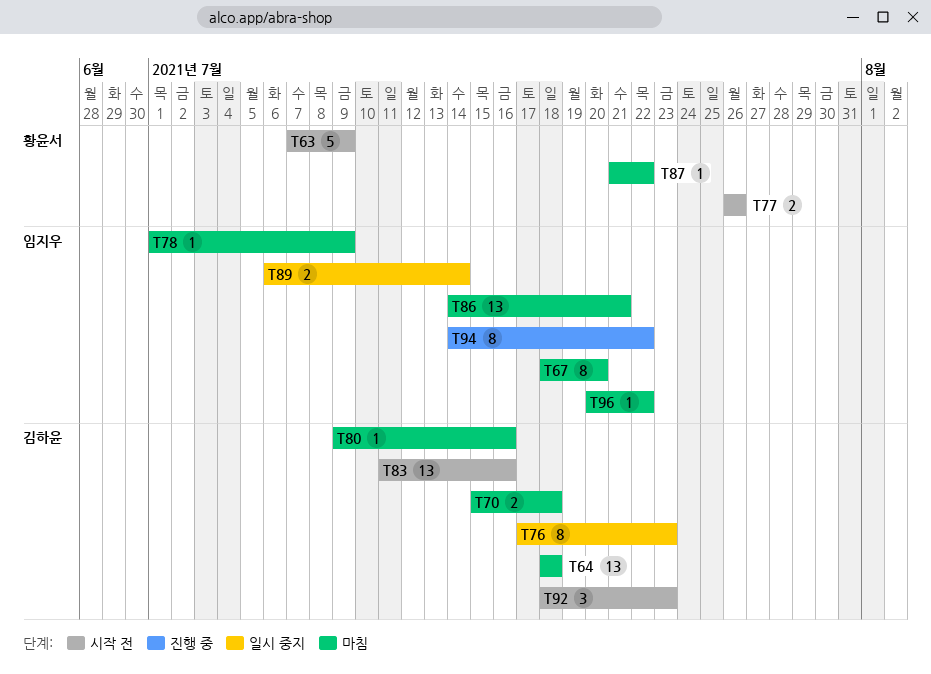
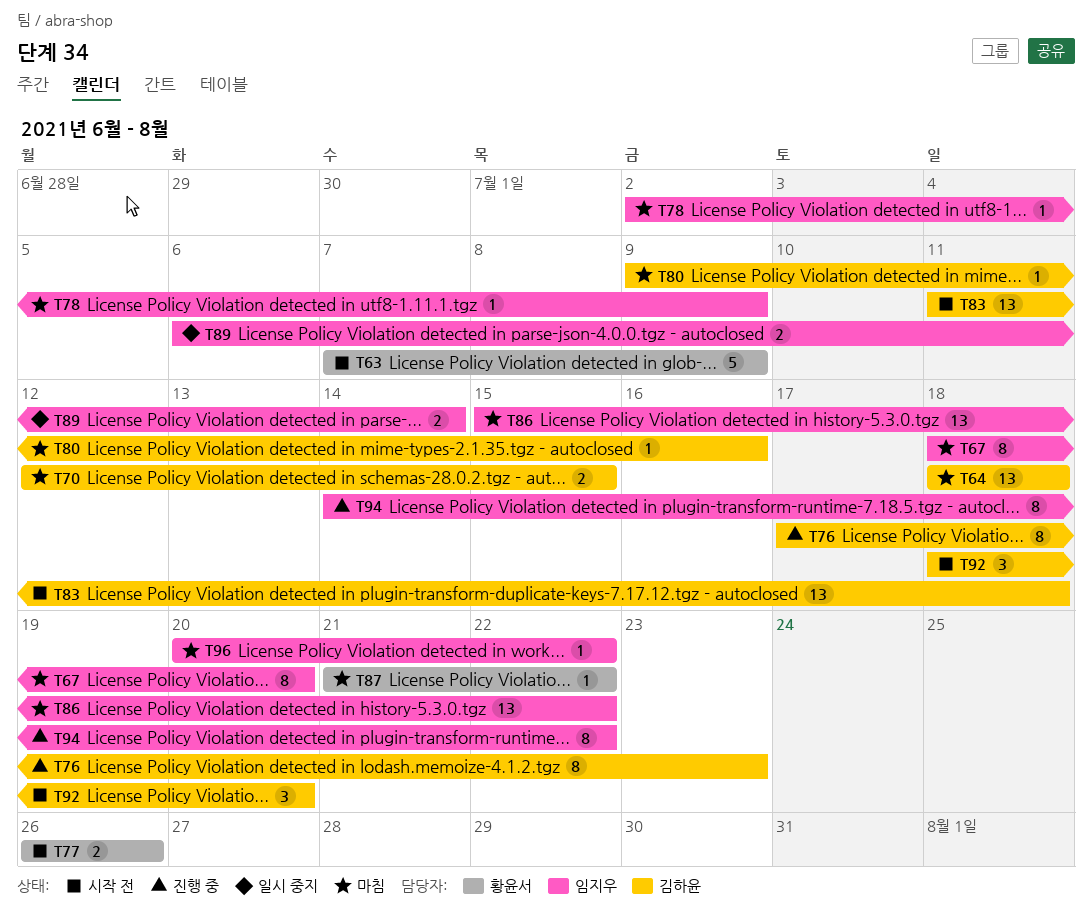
T70, start: Jul 15 -> Jul 12
T70, due: Jul 18 -> Jul 15
T76, status: 일시 중지 -> 진행 중
T78, start: Jul 1 -> Jul 2
T83, due: Jul 16 -> Jul 18
T86, start: Jul 14 -> Jul 15
T86, due: Jul 21 -> Jul 22
T92, due: Jul 23 -> Jul 20

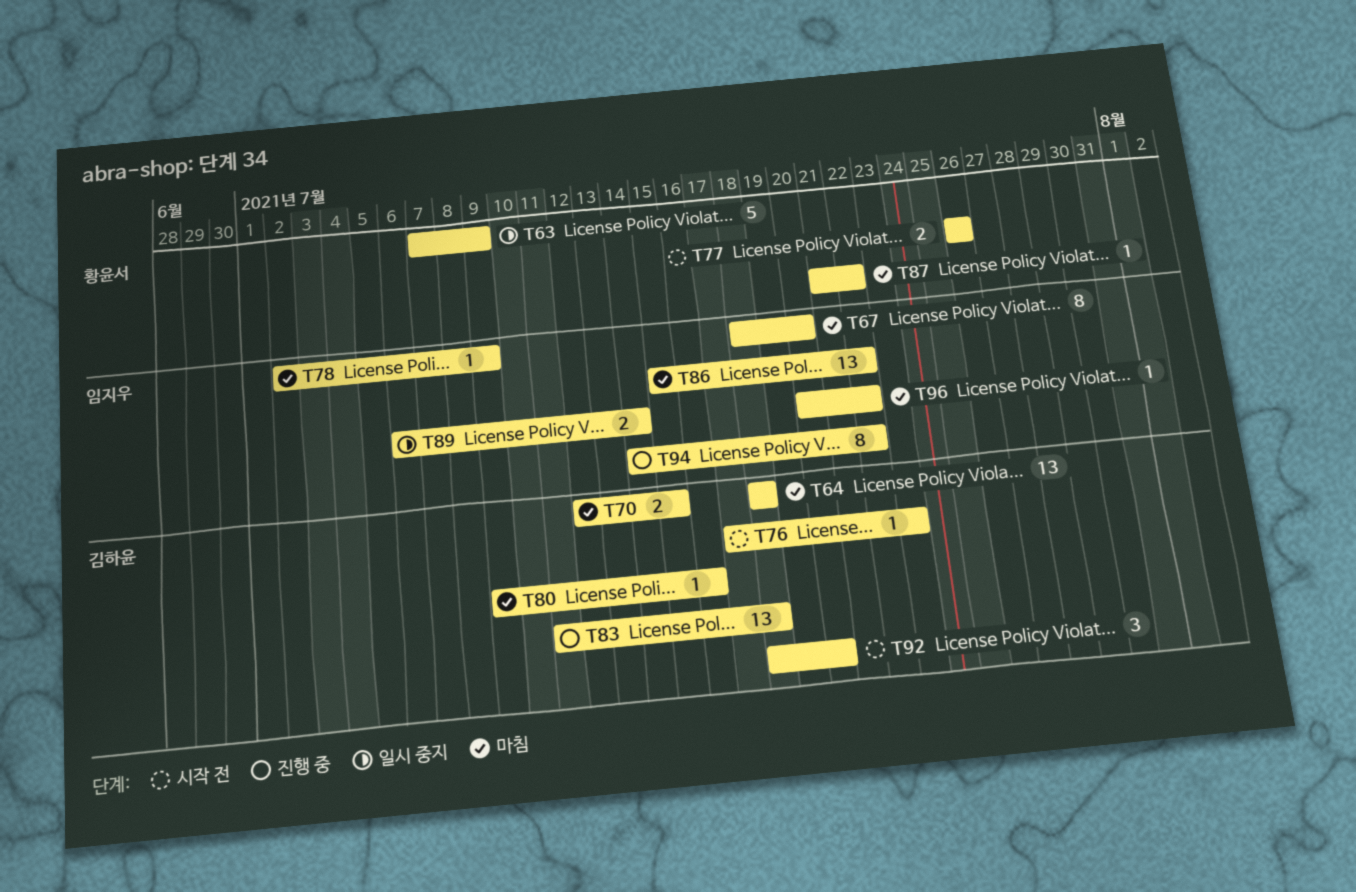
T63, status: 시작 전 -> 일시 중지
T76, status: 진행 중 -> 시작 전
T76, estimate: 8 -> 1
T83, status: 시작 전 -> 진행 중

